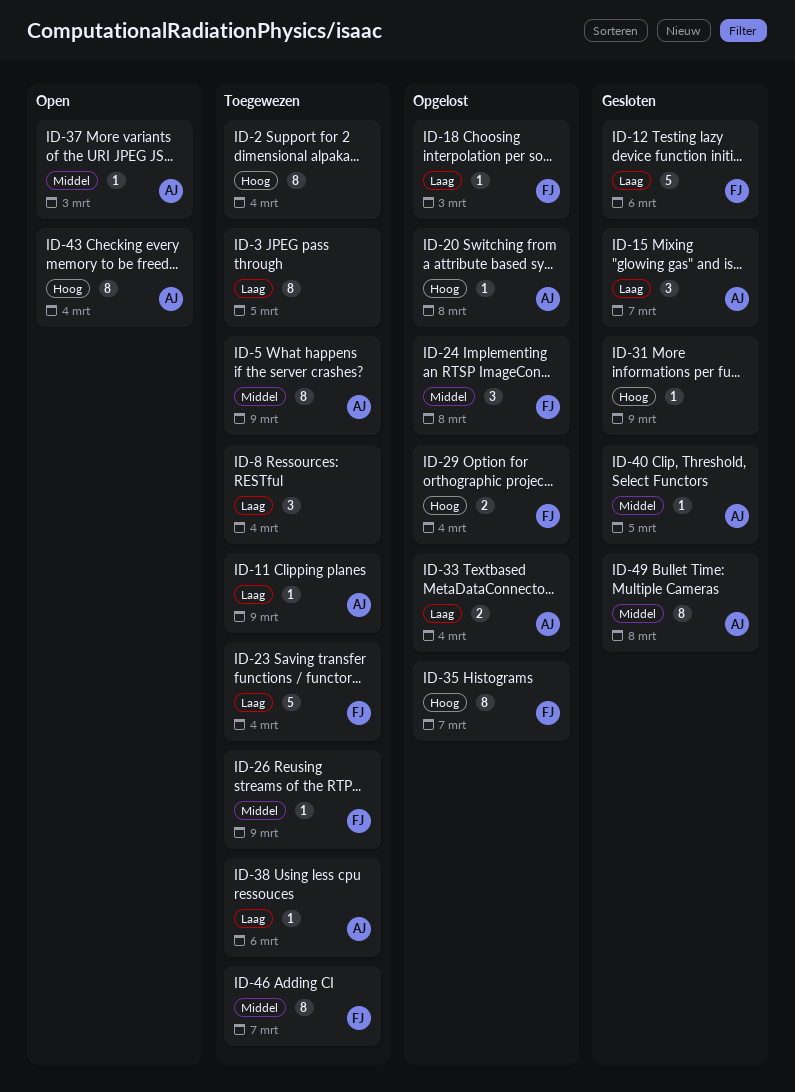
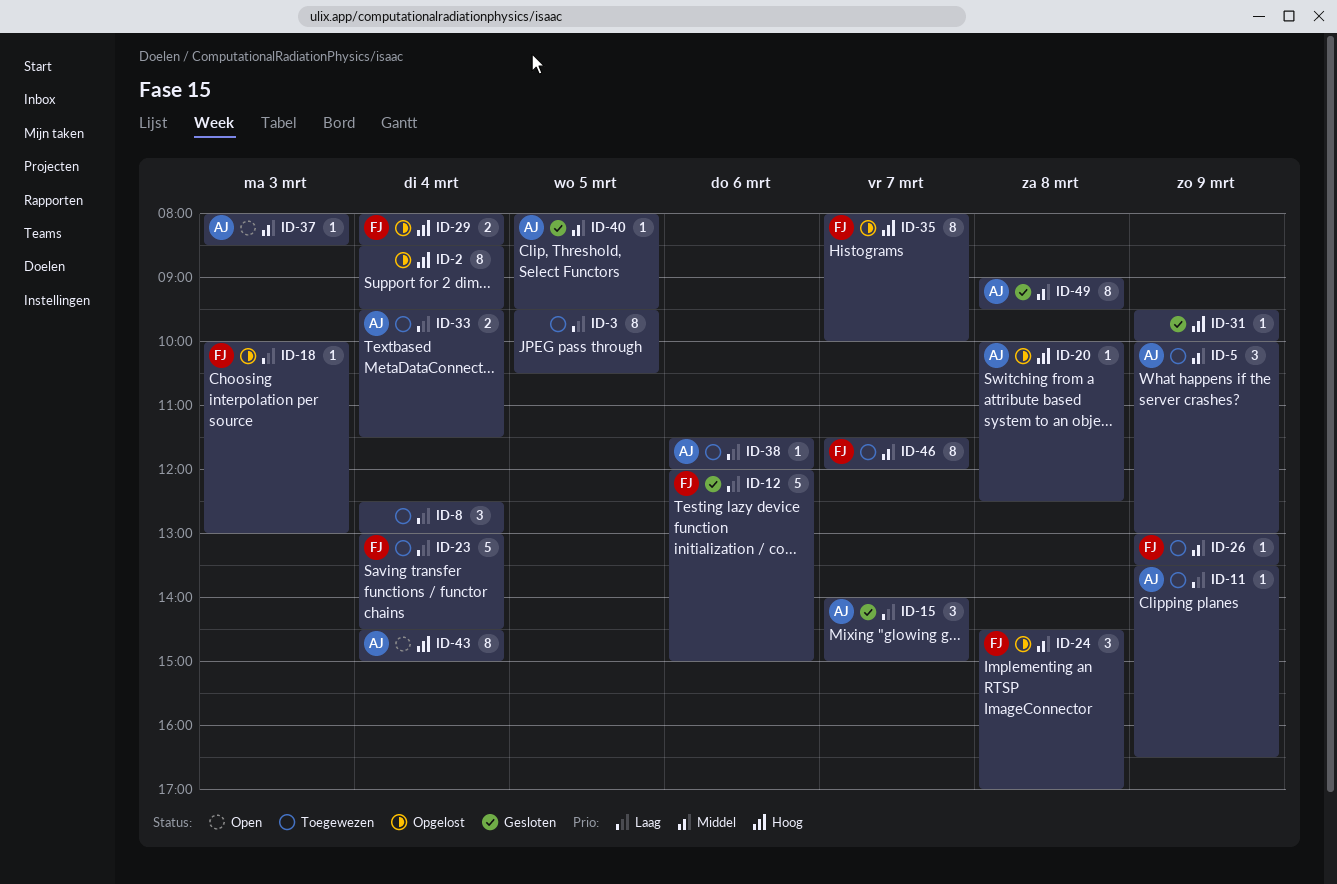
ID-2, status: Toegewezen -> Opgelost
ID-5, estimate: 8 -> 3
ID-33, status: Opgelost -> Toegewezen

